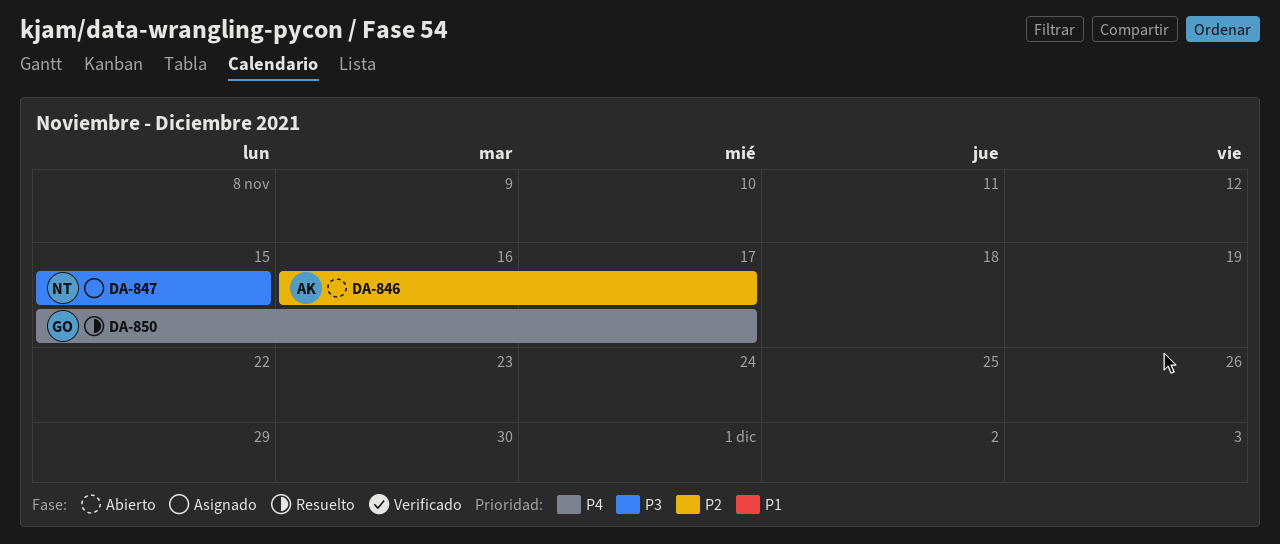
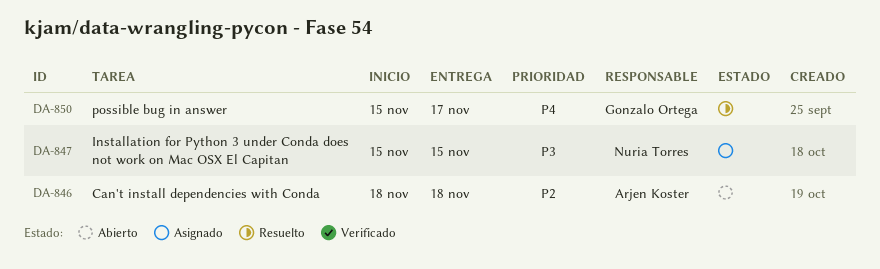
DA-846, start: Nov 16 -> Nov 18
DA-846, due: Nov 17 -> Nov 18

